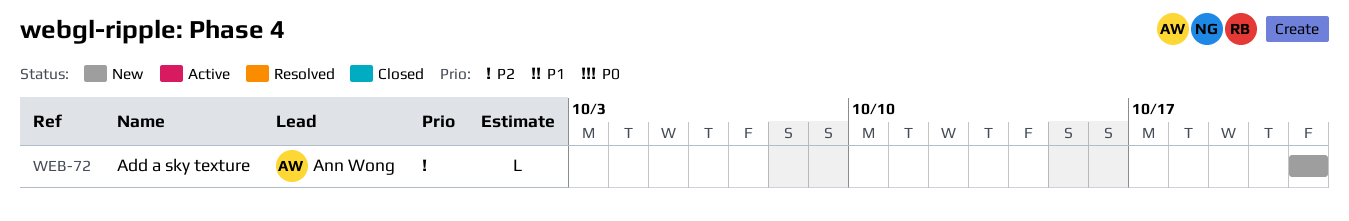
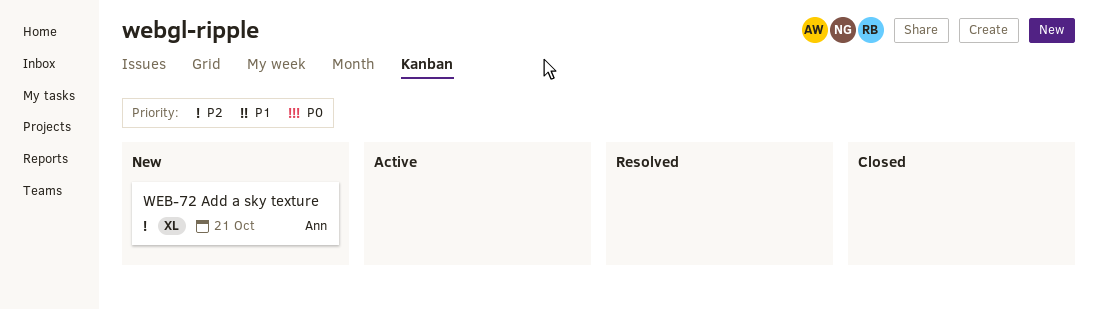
WEB-72, estimate: L -> XL

